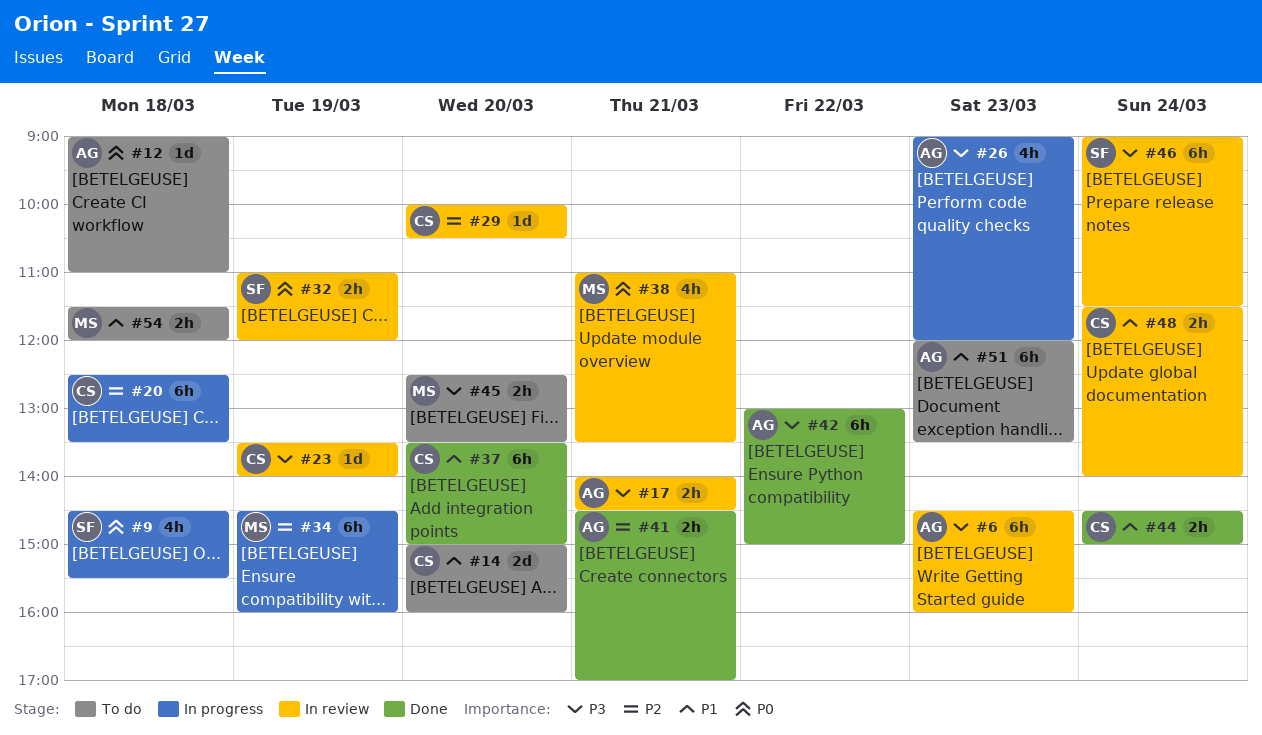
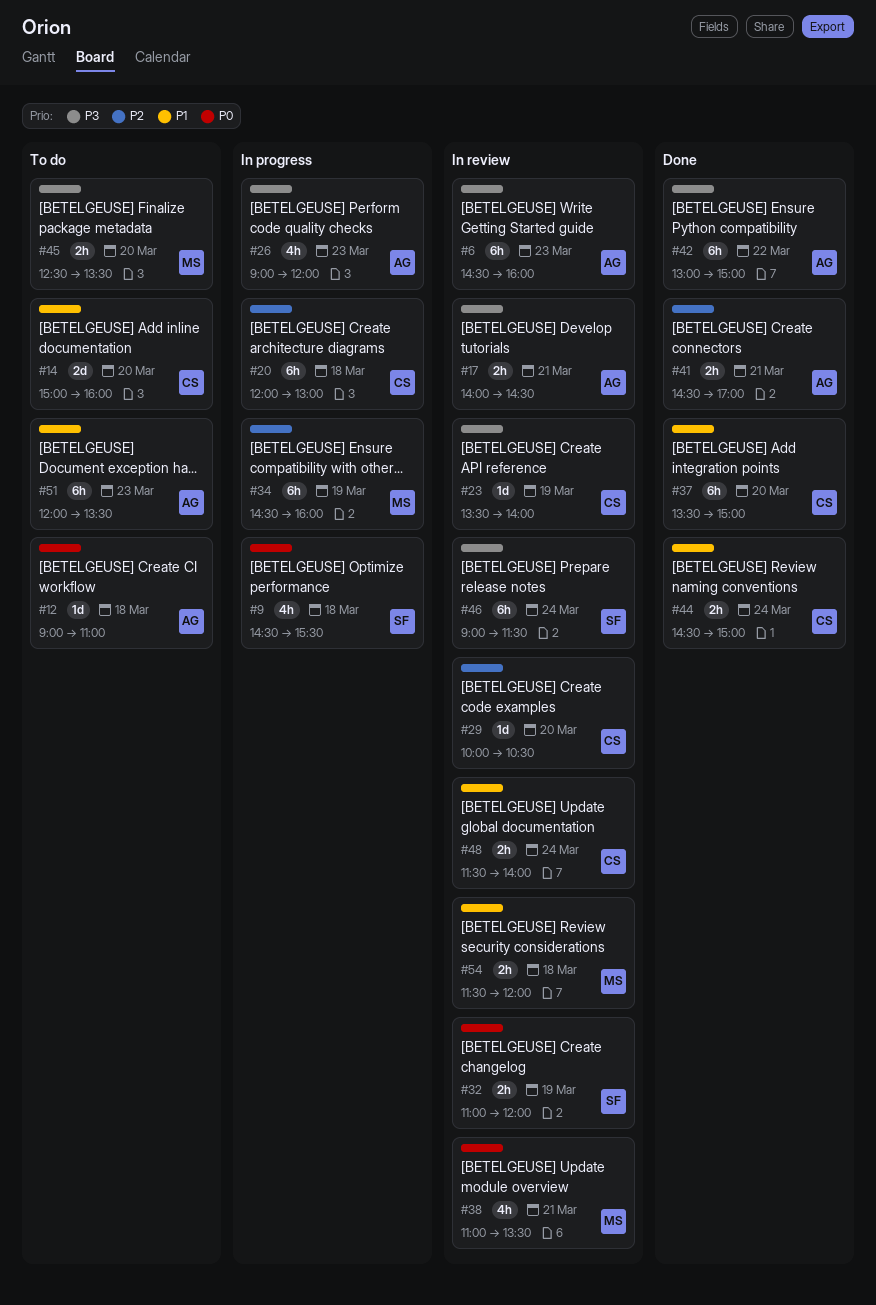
#20, begins: 12:30 -> 12:00
#20, ends: 13:30 -> 13:00
#54, status: To do -> In review

